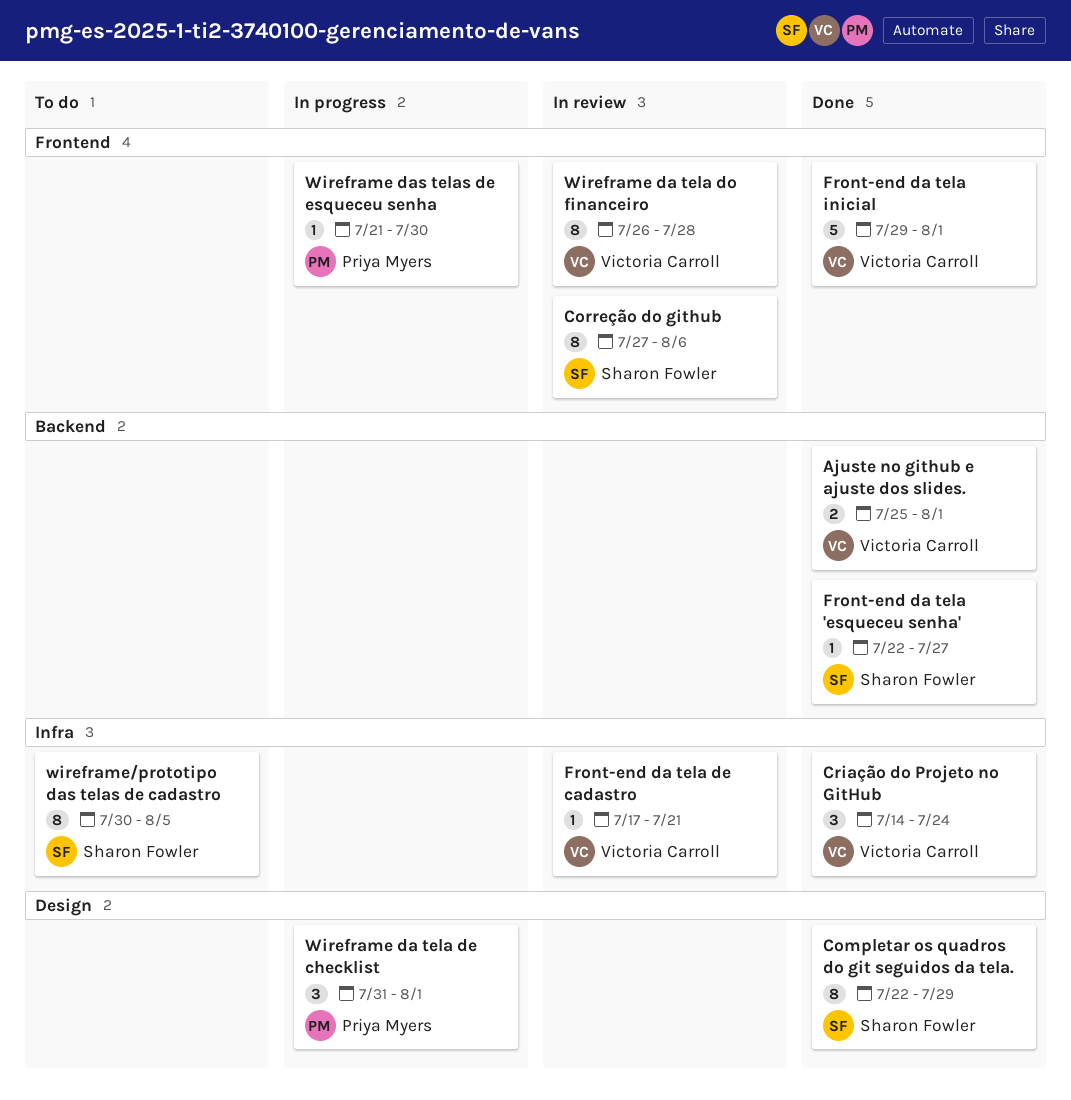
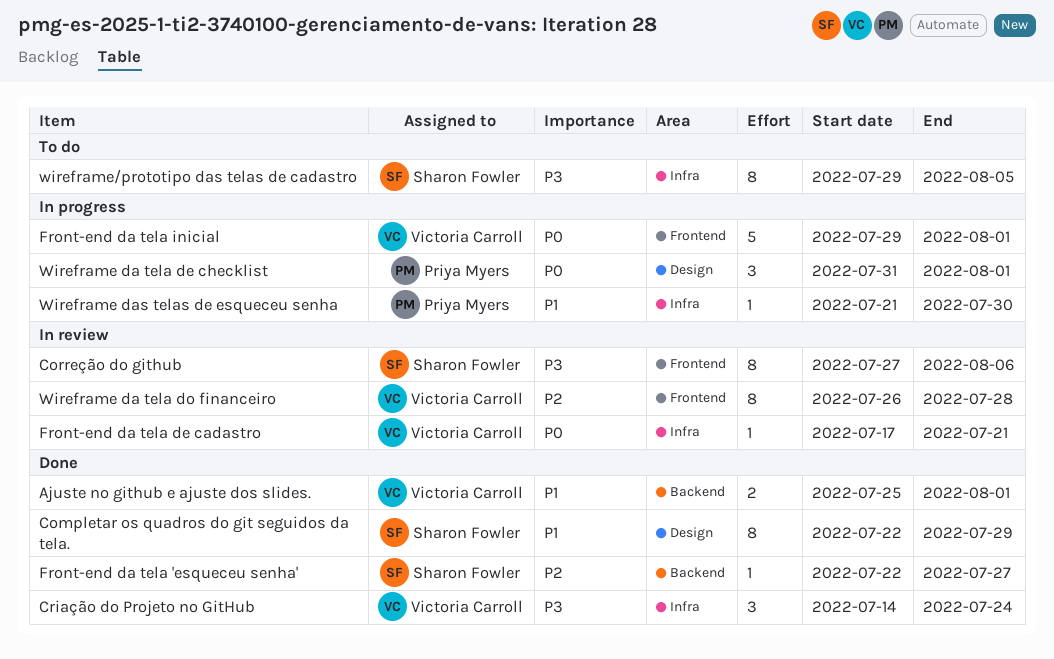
Front-end da tela inicial, status: Done -> In progress
Wireframe das telas de esqueceu senha, label: Frontend -> Infra
wireframe/prototipo das telas de cadastro, start: Jul 30 -> Jul 29

